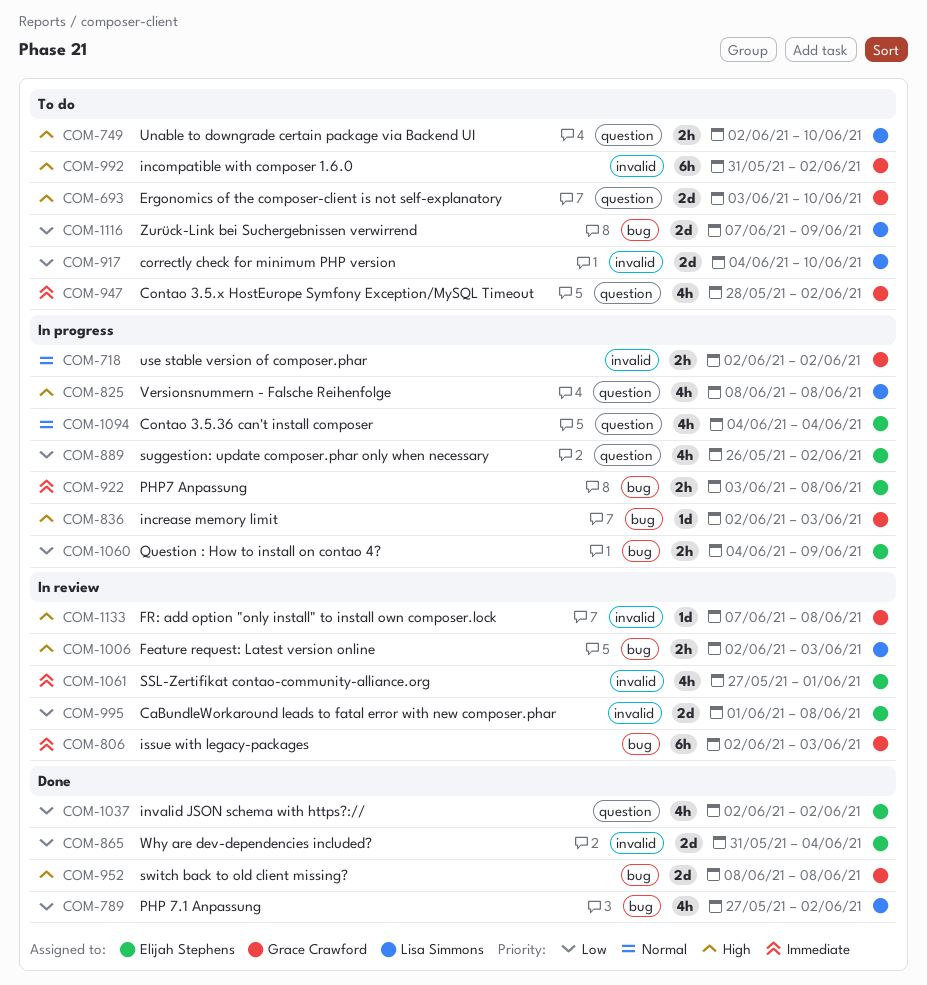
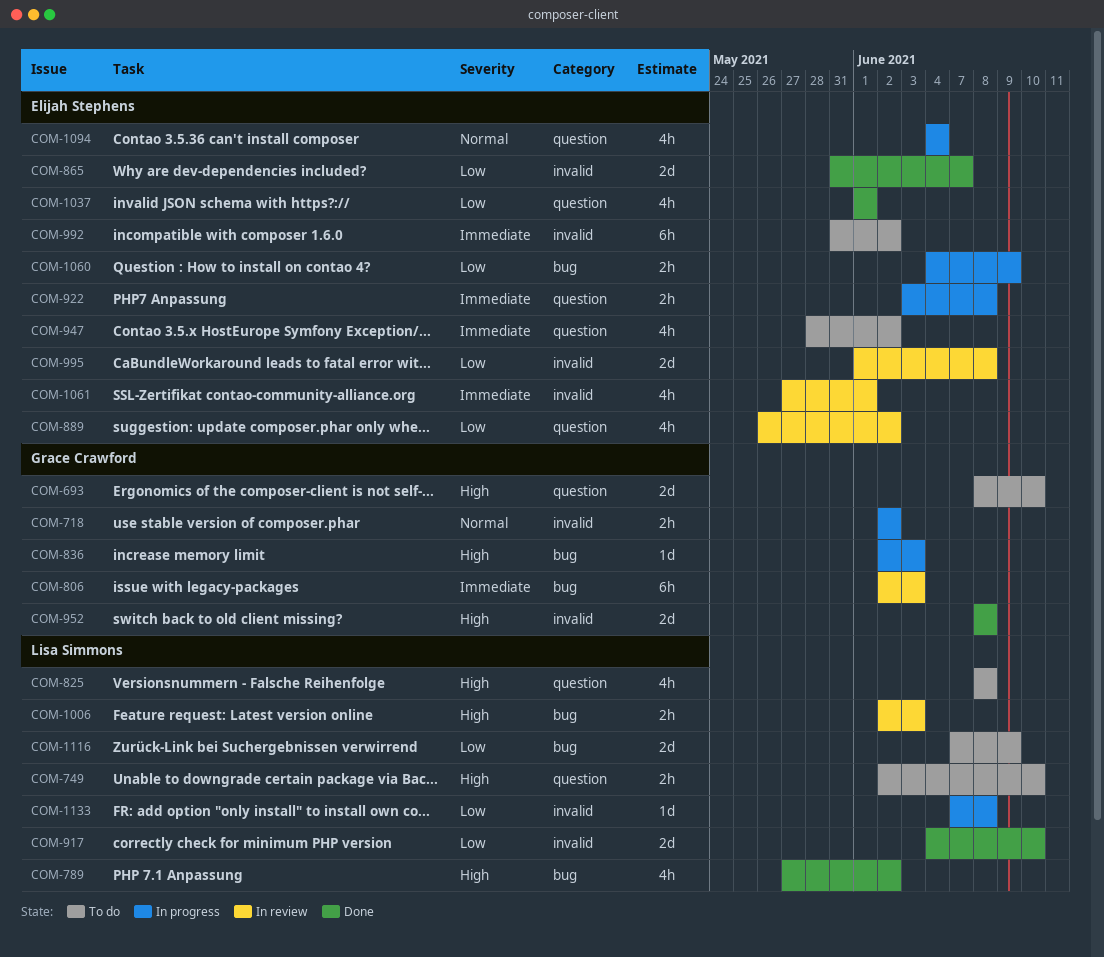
COM-693, start: Jun 3 -> Jun 8
COM-789, priority: Low -> High
COM-825, status: In progress -> To do
COM-865, due: Jun 4 -> Jun 7
COM-889, status: In progress -> In review
COM-917, status: To do -> Done
COM-922, label: bug -> question
COM-947, owner: Grace Crawford -> Elijah Stephens
COM-952, label: bug -> invalid
COM-992, owner: Grace Crawford -> Elijah Stephens
COM-992, priority: High -> Immediate
COM-1037, start: Jun 2 -> Jun 1
COM-1037, due: Jun 2 -> Jun 1
COM-1133, status: In review -> In progress
COM-1133, owner: Grace Crawford -> Lisa Simmons
COM-1133, priority: High -> Low

